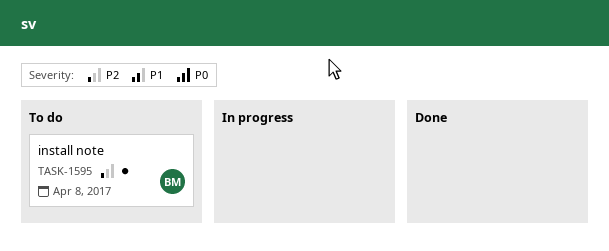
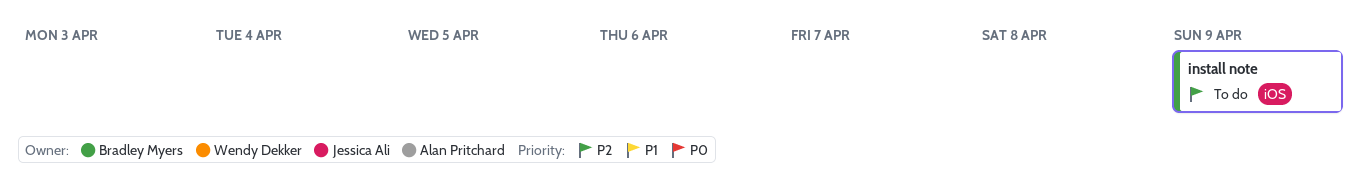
install note, due: Apr 8 -> Apr 9

